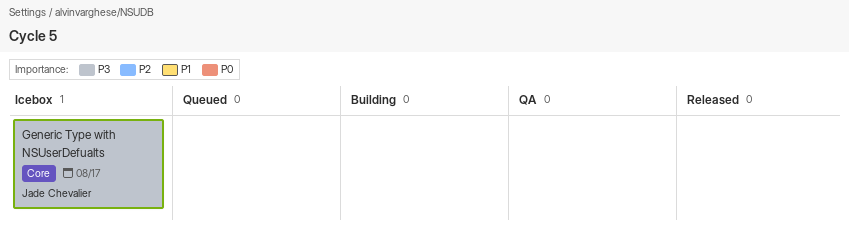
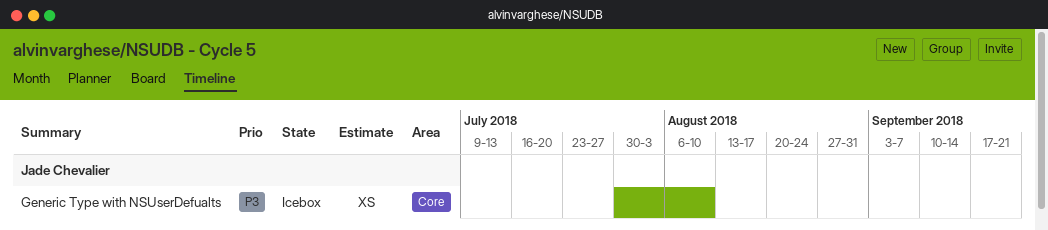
Generic Type with NSUserDefualts, due: Aug 17 -> Aug 10

